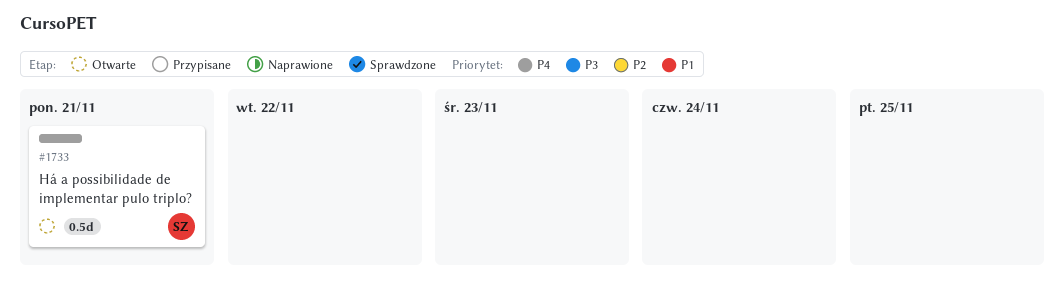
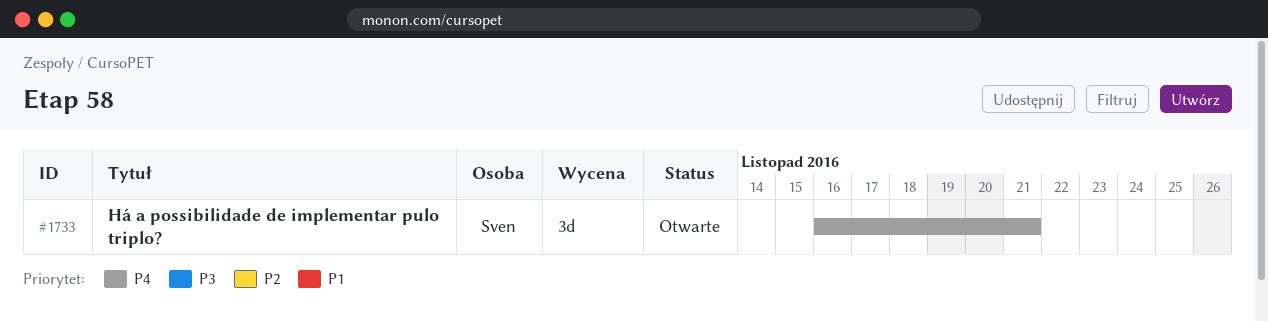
#1733, estimate: 0.5d -> 3d

